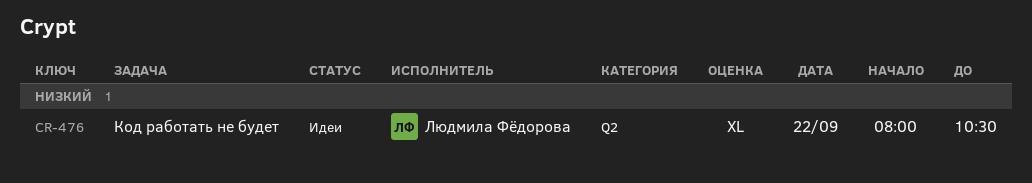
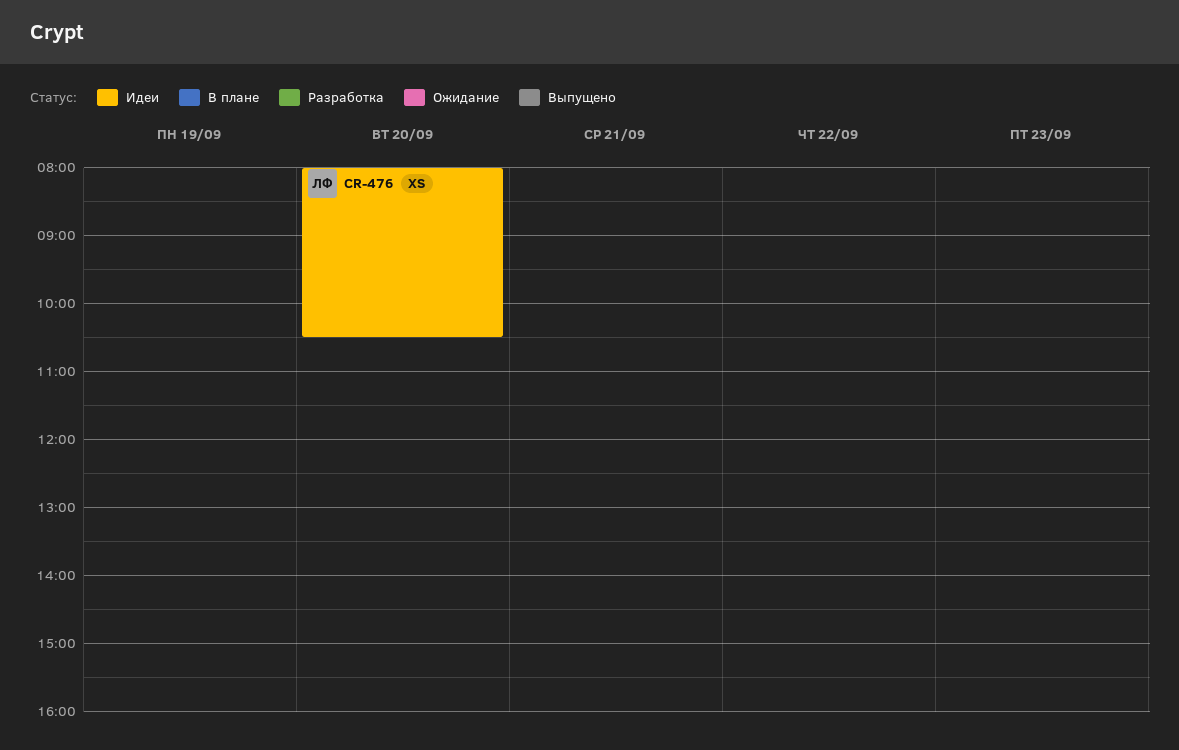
CR-476, estimate: XL -> XS
CR-476, day: Sep 22 -> Sep 20

